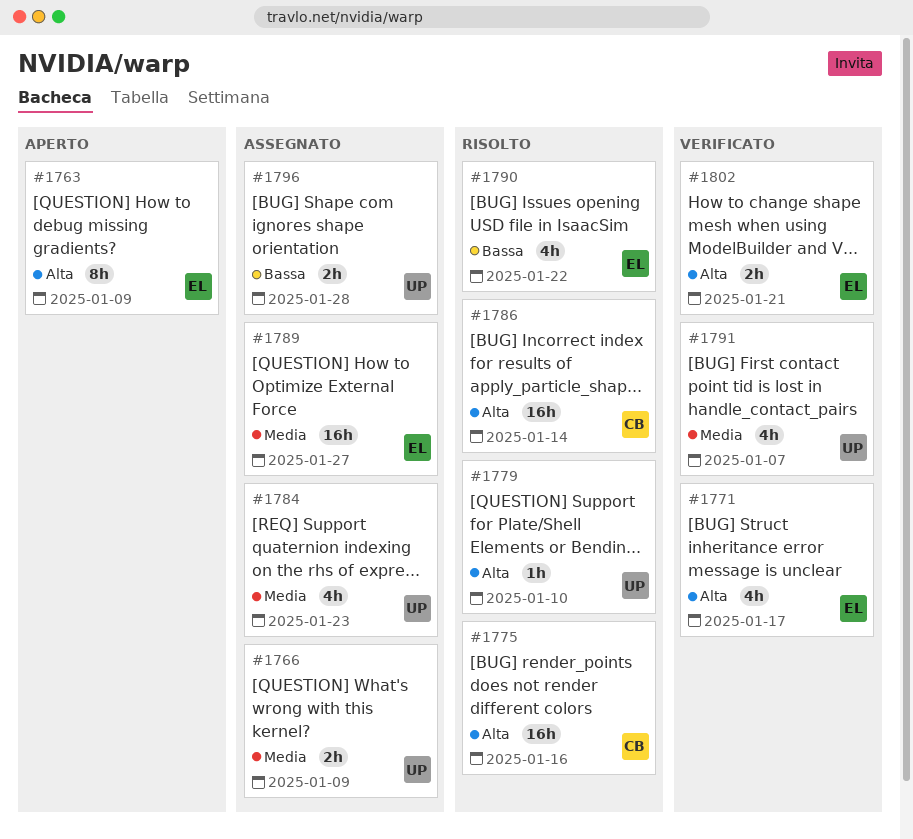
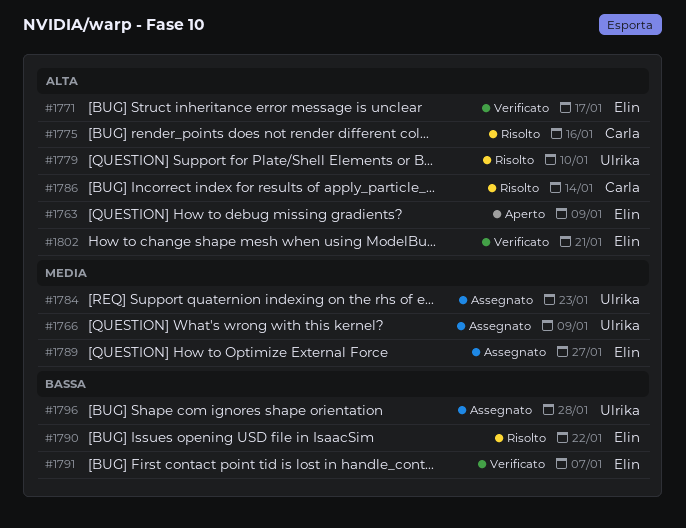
#1791, owner: Ulrika -> Elin
#1791, priority: Media -> Bassa

